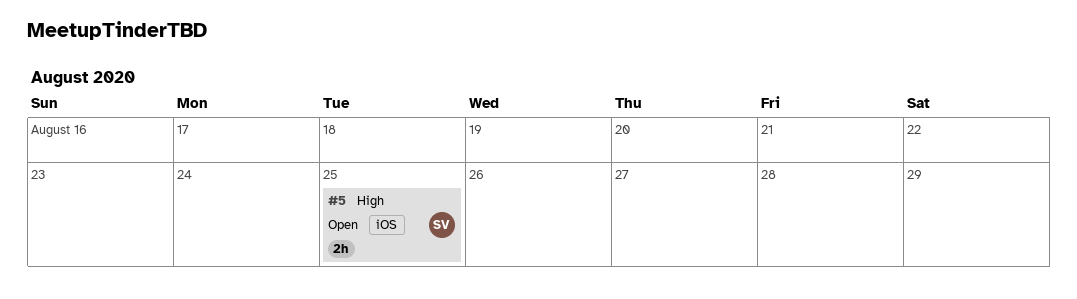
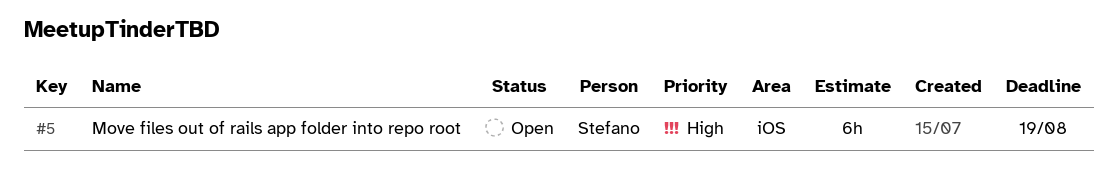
#5, estimate: 2h -> 6h
#5, due: Aug 25 -> Aug 19

